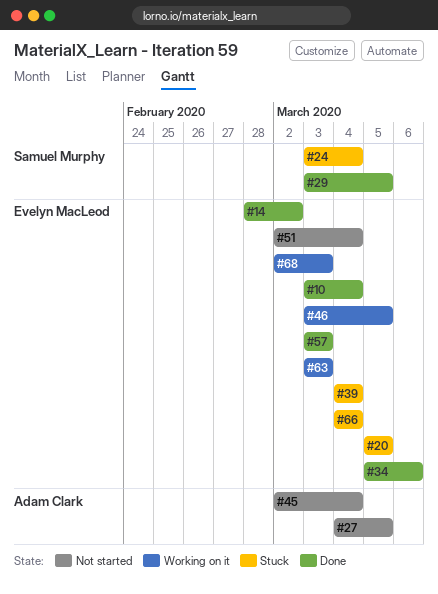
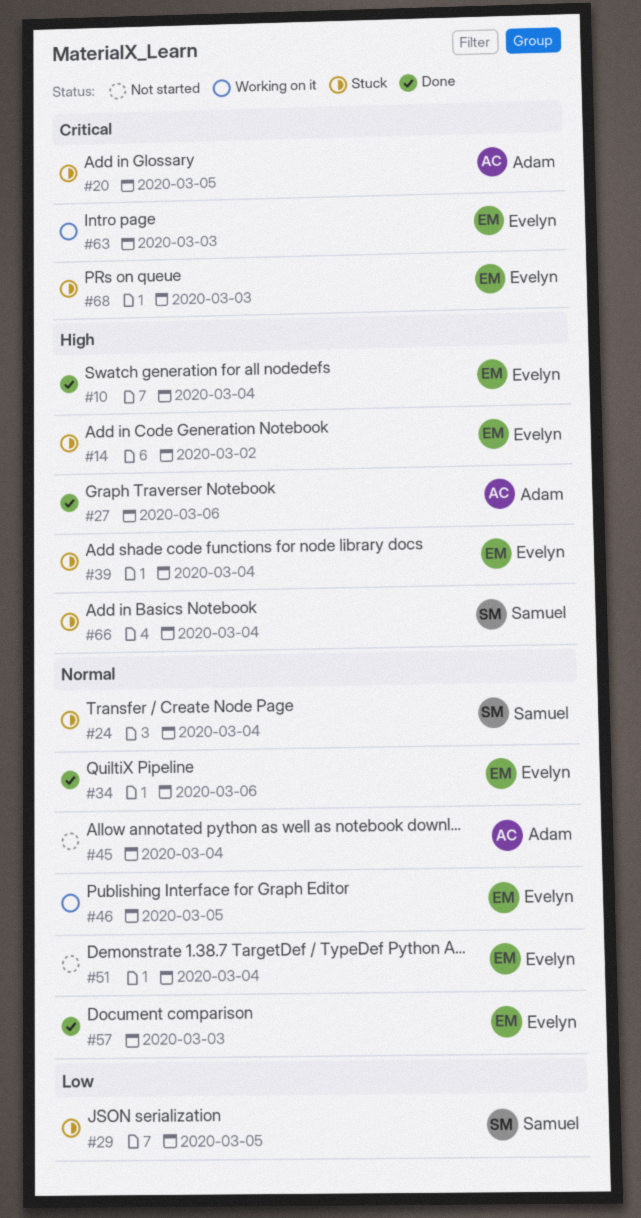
#14, status: Done -> Stuck
#20, owner: Evelyn MacLeod -> Adam Clark
#27, status: Not started -> Done
#27, due: Mar 5 -> Mar 6
#29, status: Done -> Stuck
#66, owner: Evelyn MacLeod -> Samuel Murphy
#68, status: Working on it -> Stuck

